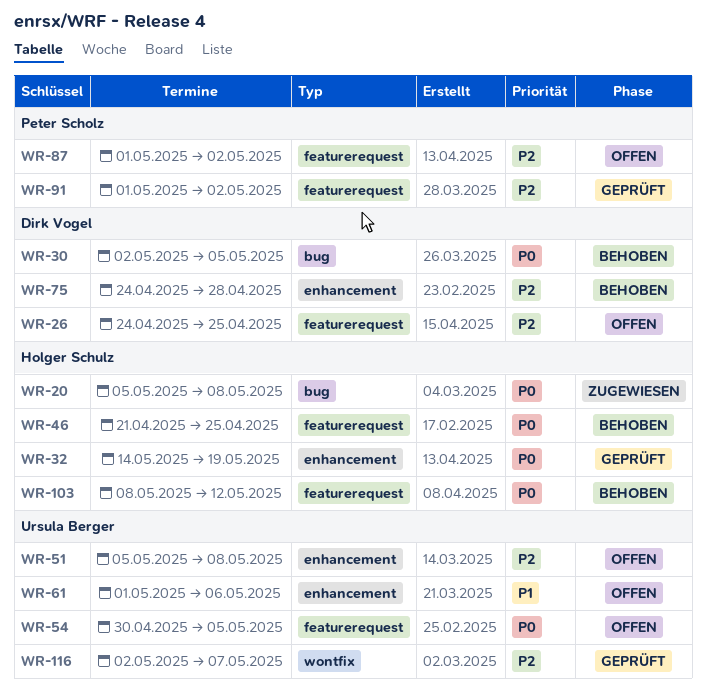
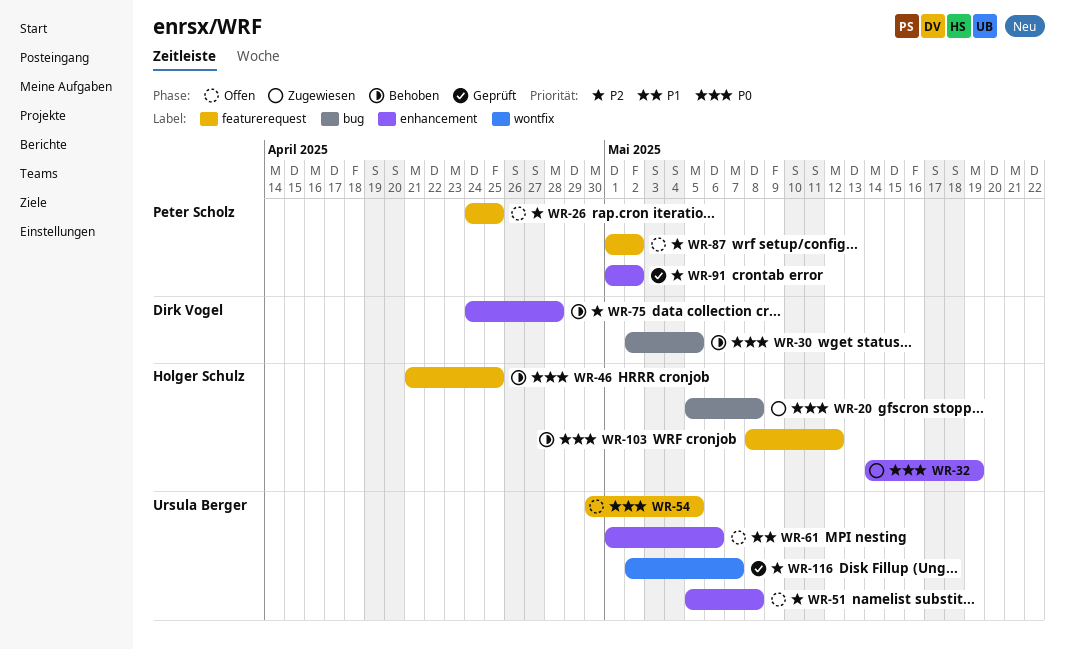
WR-26, owner: Dirk Vogel -> Peter Scholz
WR-32, status: Geprüft -> Zugewiesen
WR-91, label: featurerequest -> enhancement

